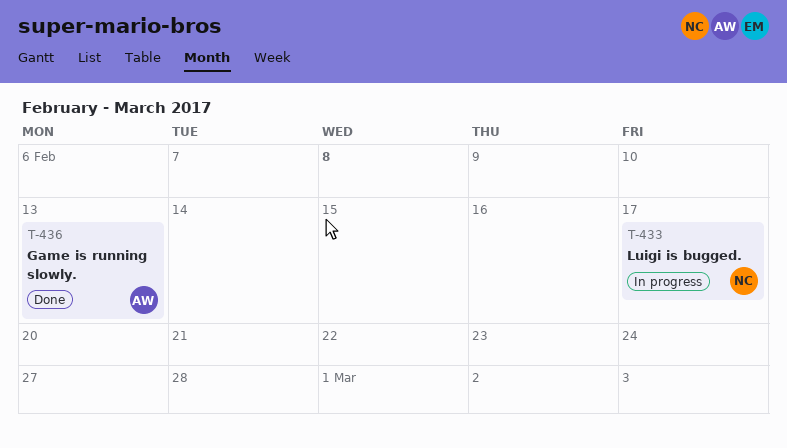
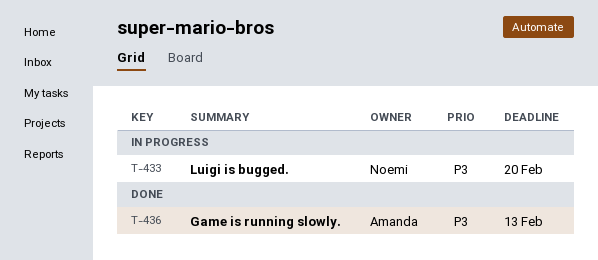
T-433, due: Feb 17 -> Feb 20

